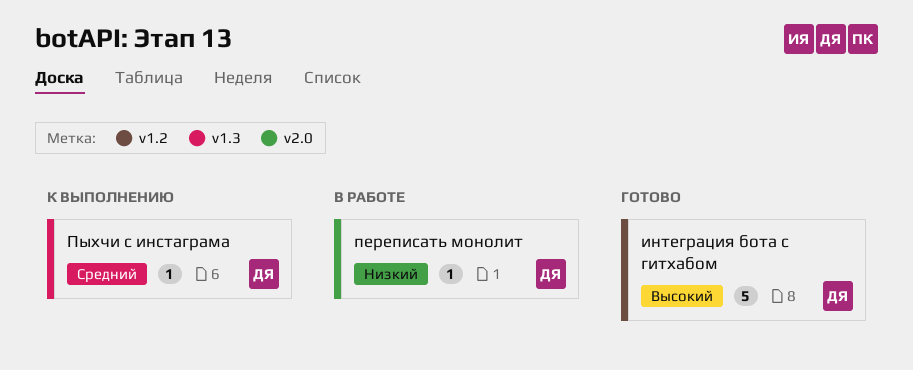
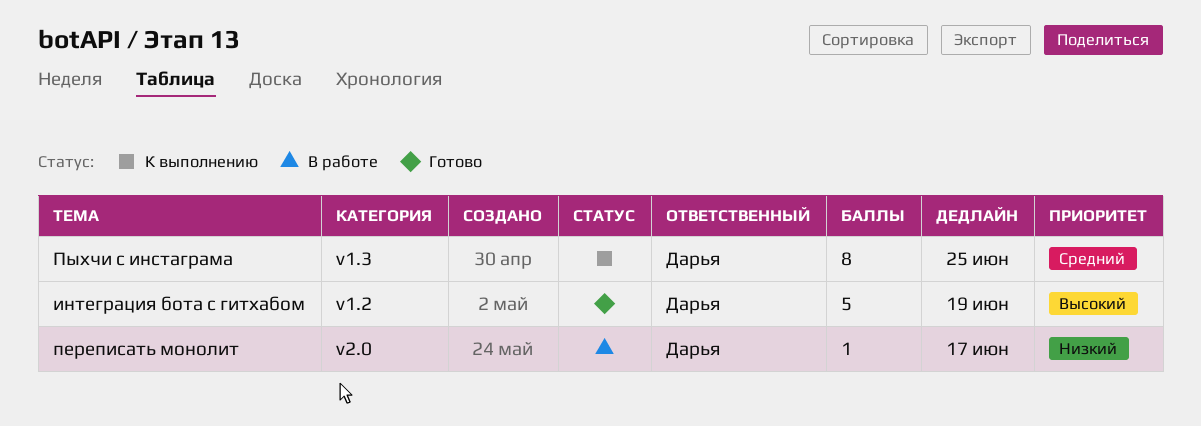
Пыхчи с инстаграма, estimate: 1 -> 8

